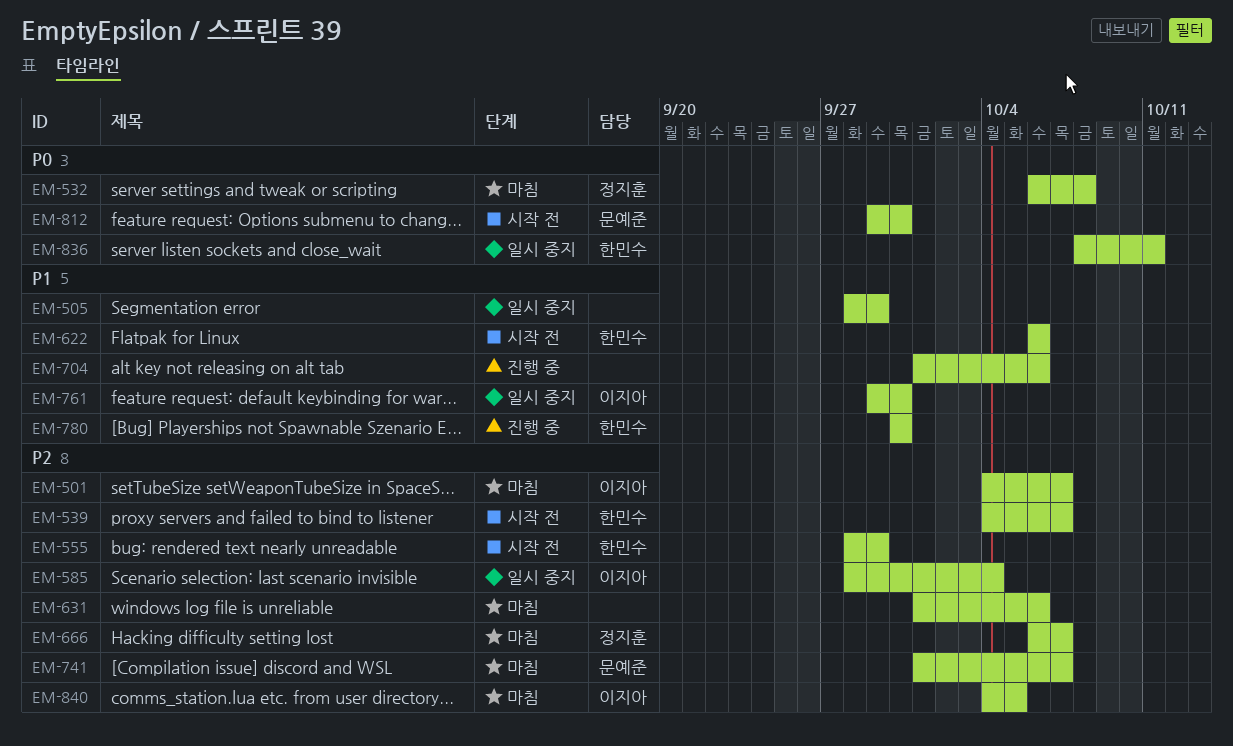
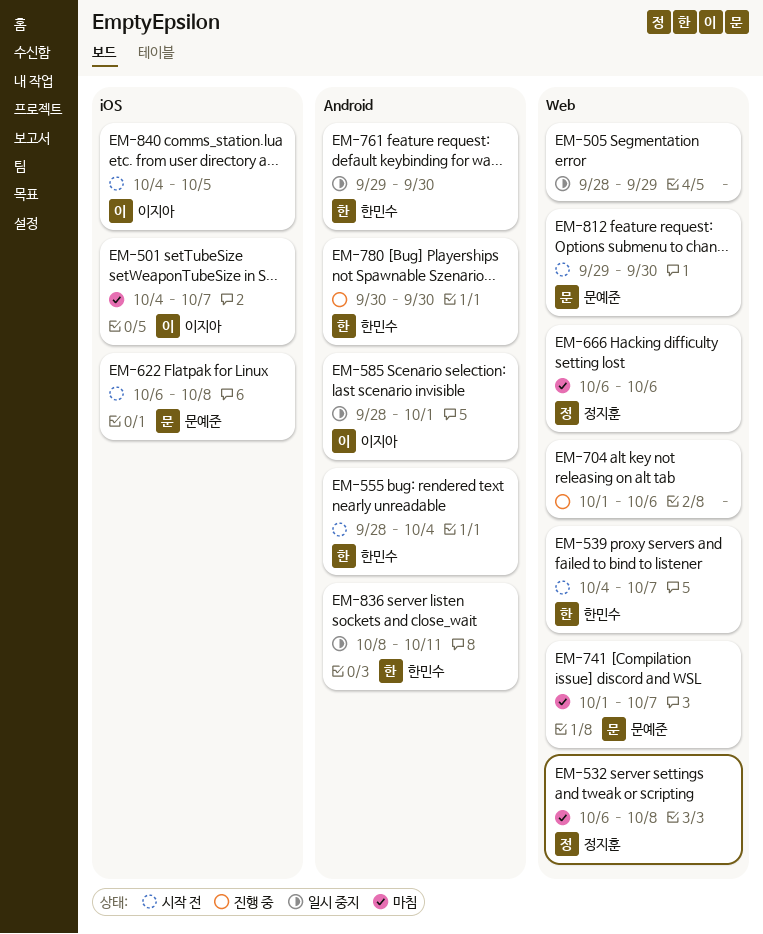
EM-555, due: Sep 29 -> Oct 4
EM-585, due: Oct 4 -> Oct 1
EM-622, owner: 한민수 -> 문예준
EM-622, due: Oct 6 -> Oct 8
EM-631: present -> none
EM-666, due: Oct 7 -> Oct 6
EM-761, owner: 이지아 -> 한민수
EM-840, status: 마침 -> 시작 전

